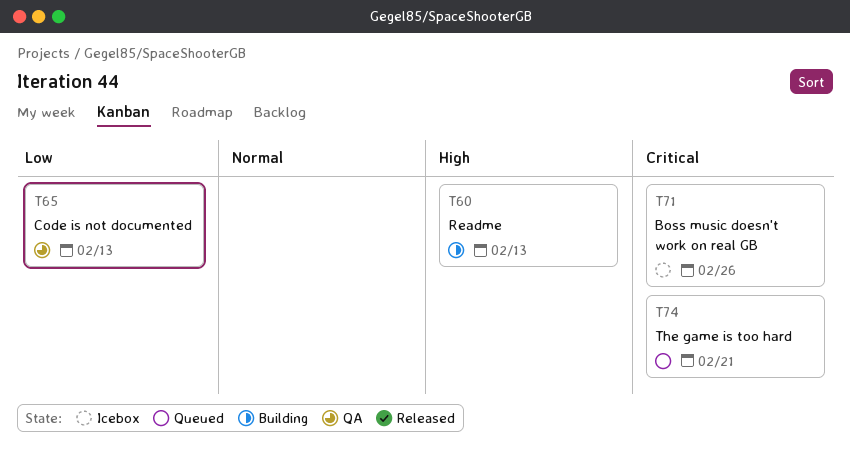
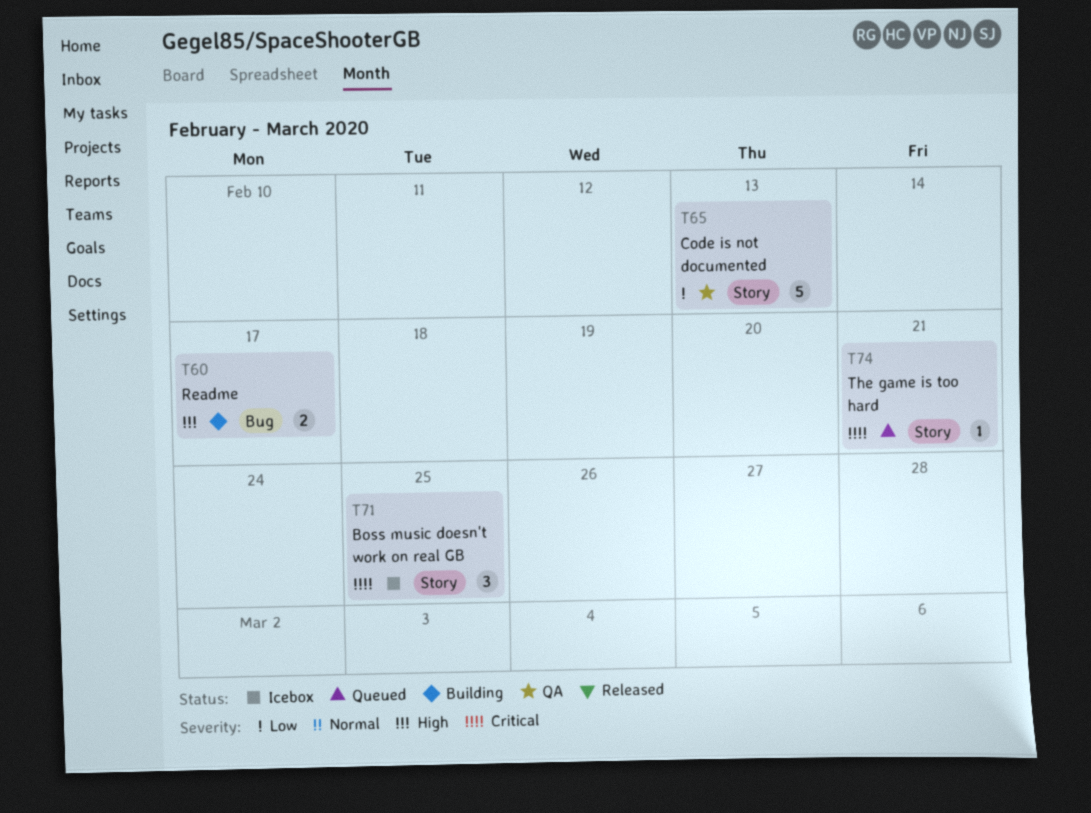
T60, due: Feb 13 -> Feb 17
T71, due: Feb 26 -> Feb 25

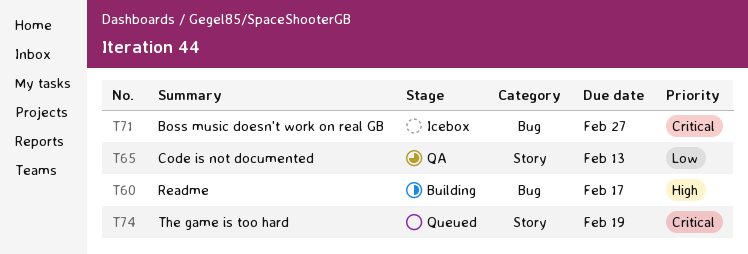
T71, label: Story -> Bug
T71, due: Feb 25 -> Feb 27
T74, due: Feb 21 -> Feb 19

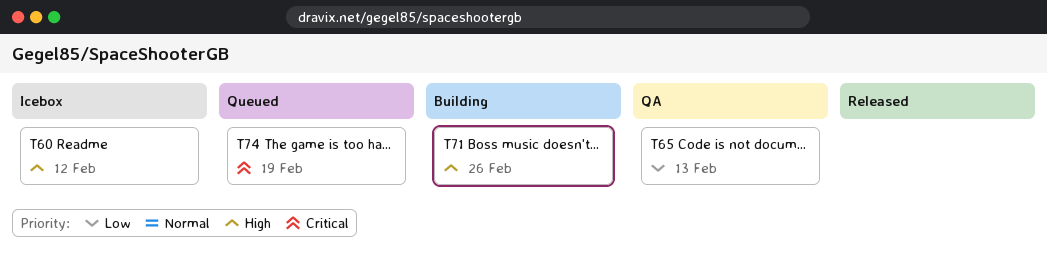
T60, status: Building -> Icebox
T60, due: Feb 17 -> Feb 12
T71, status: Icebox -> Building
T71, priority: Critical -> High
T71, due: Feb 27 -> Feb 26

